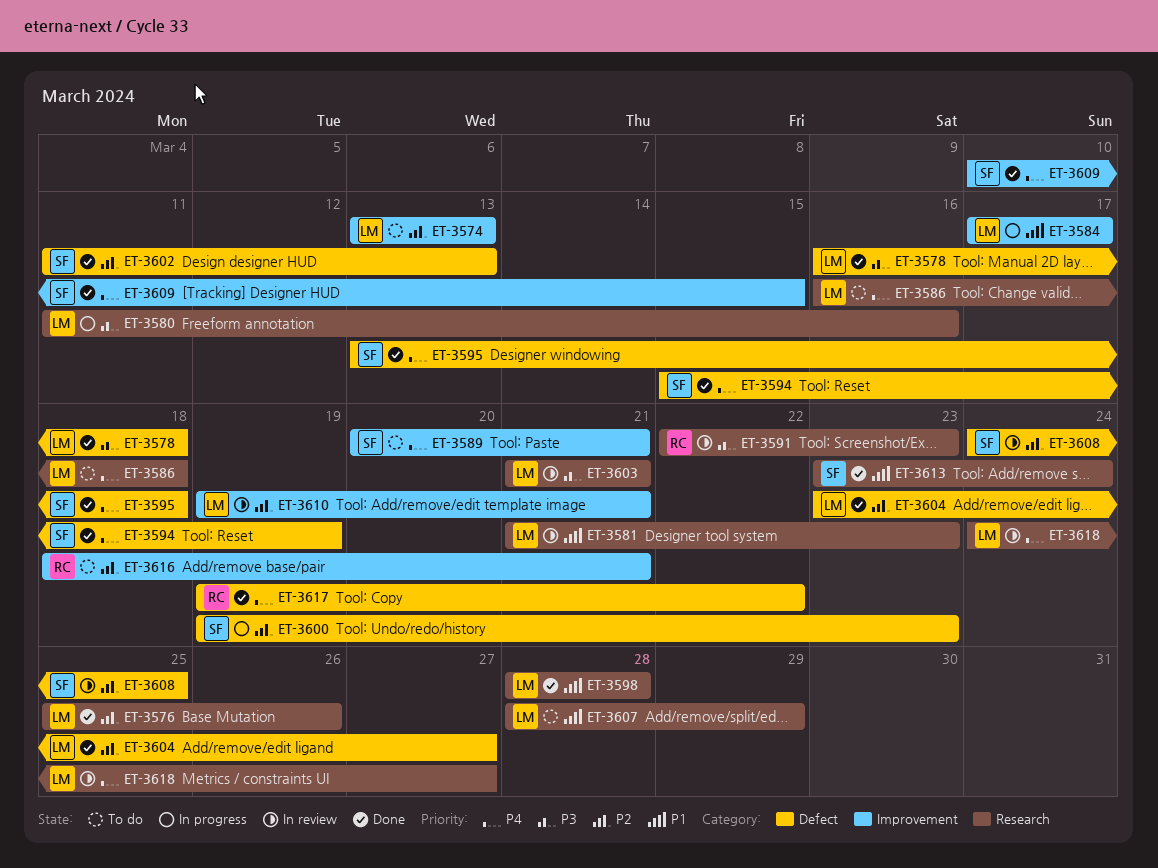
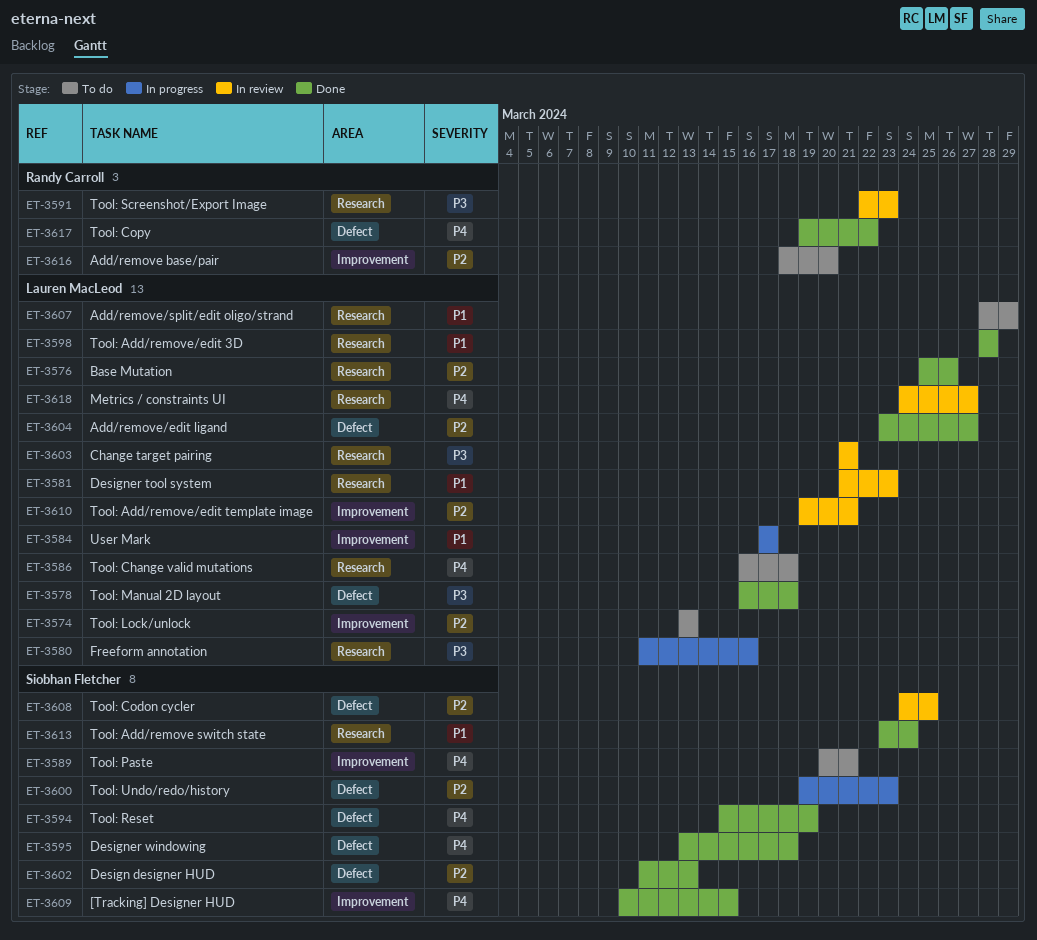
ET-3616, due: Mar 21 -> Mar 20

